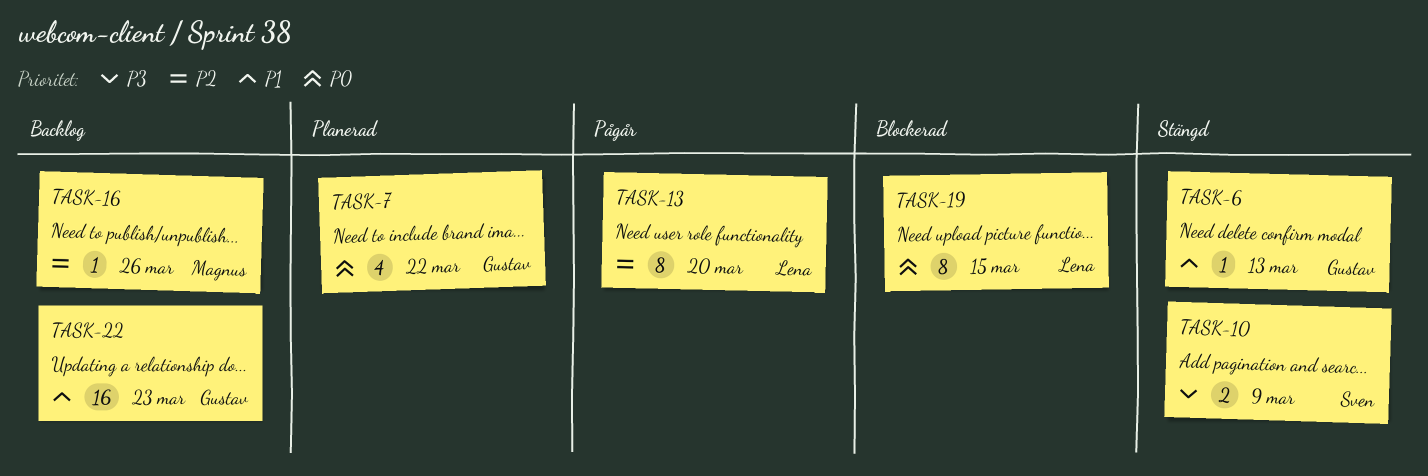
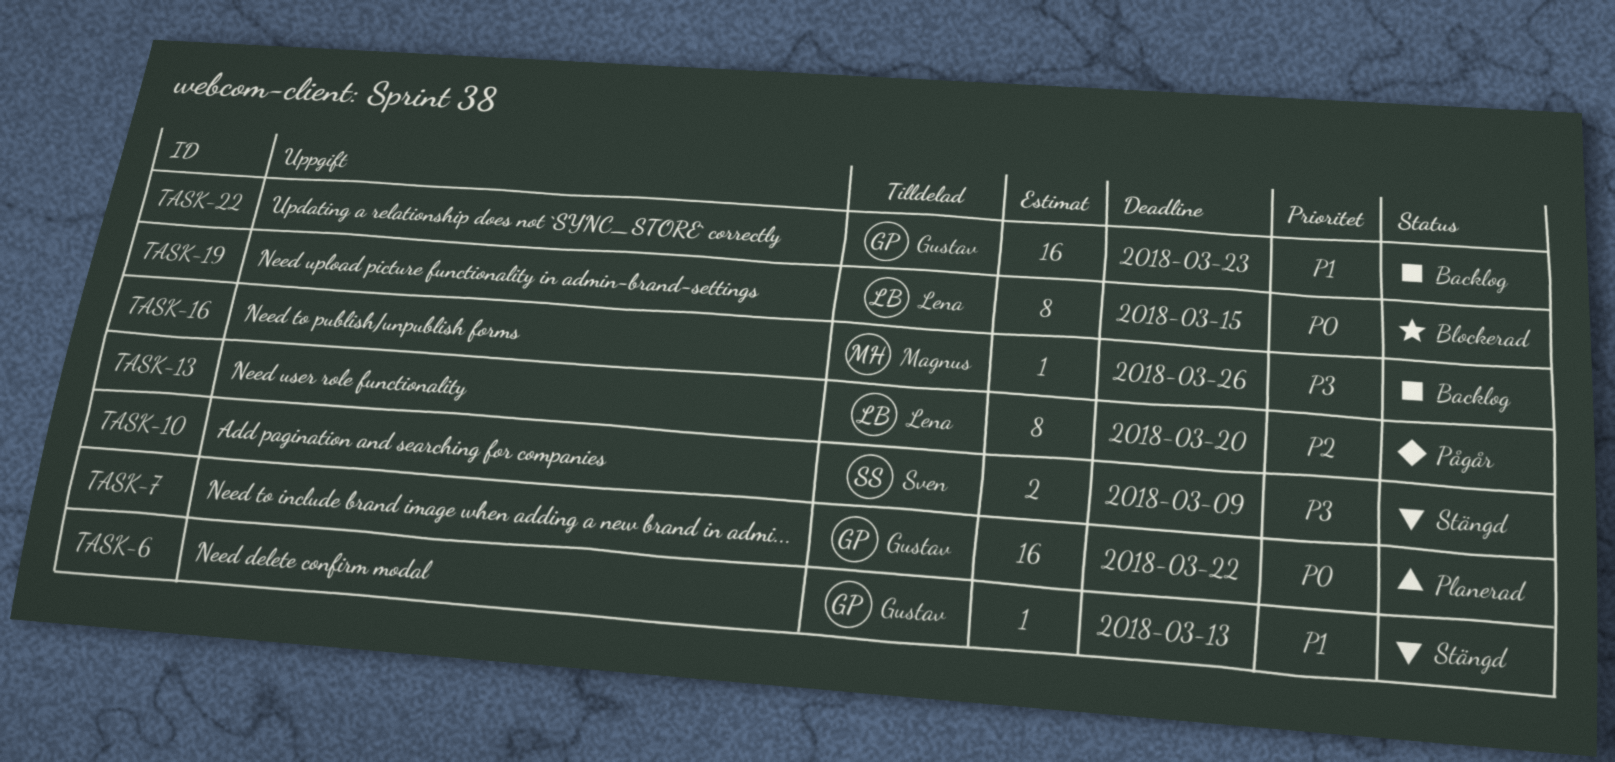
TASK-7, estimate: 4 -> 16
TASK-16, priority: P2 -> P3

